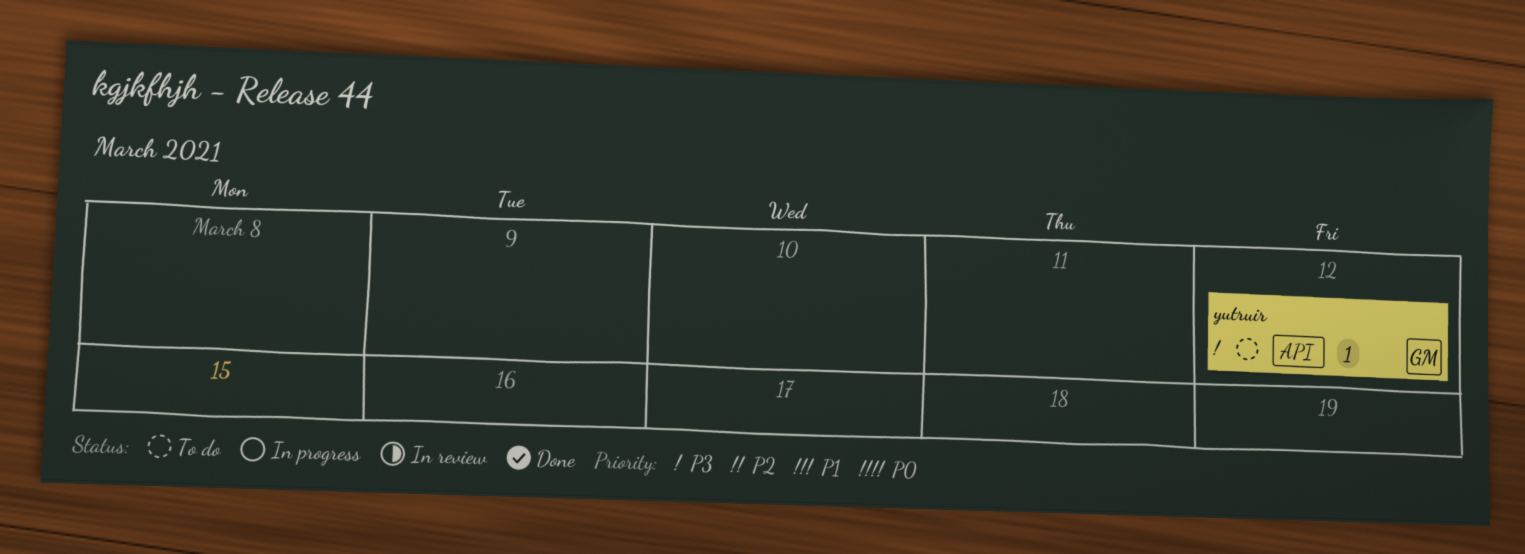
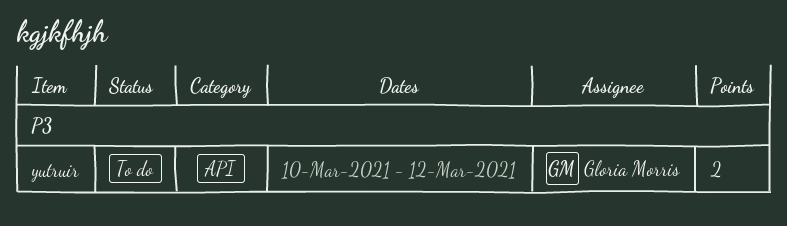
yutruir, estimate: 1 -> 2

